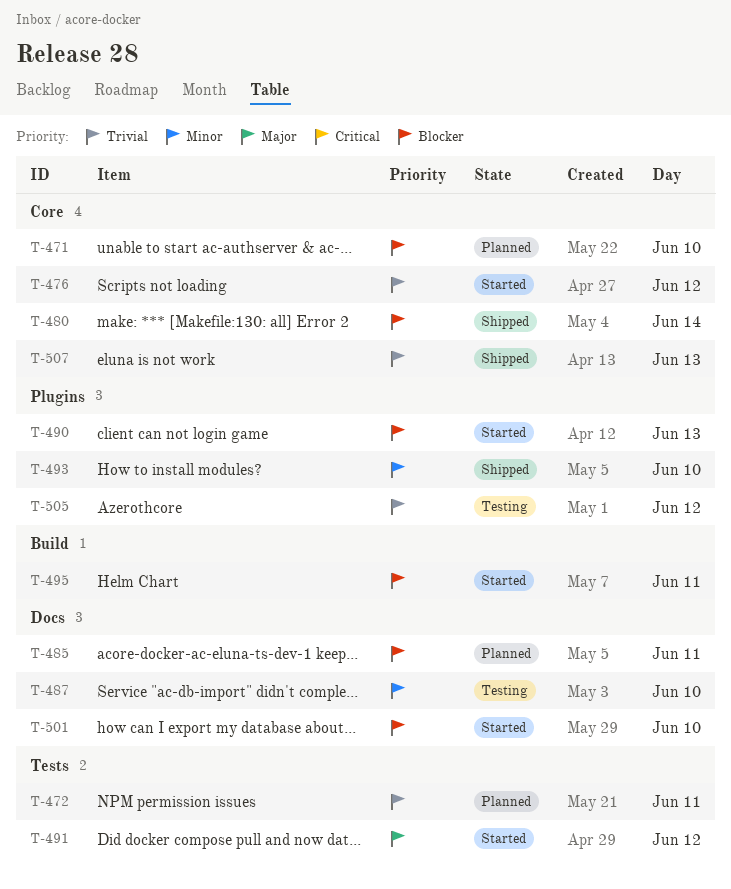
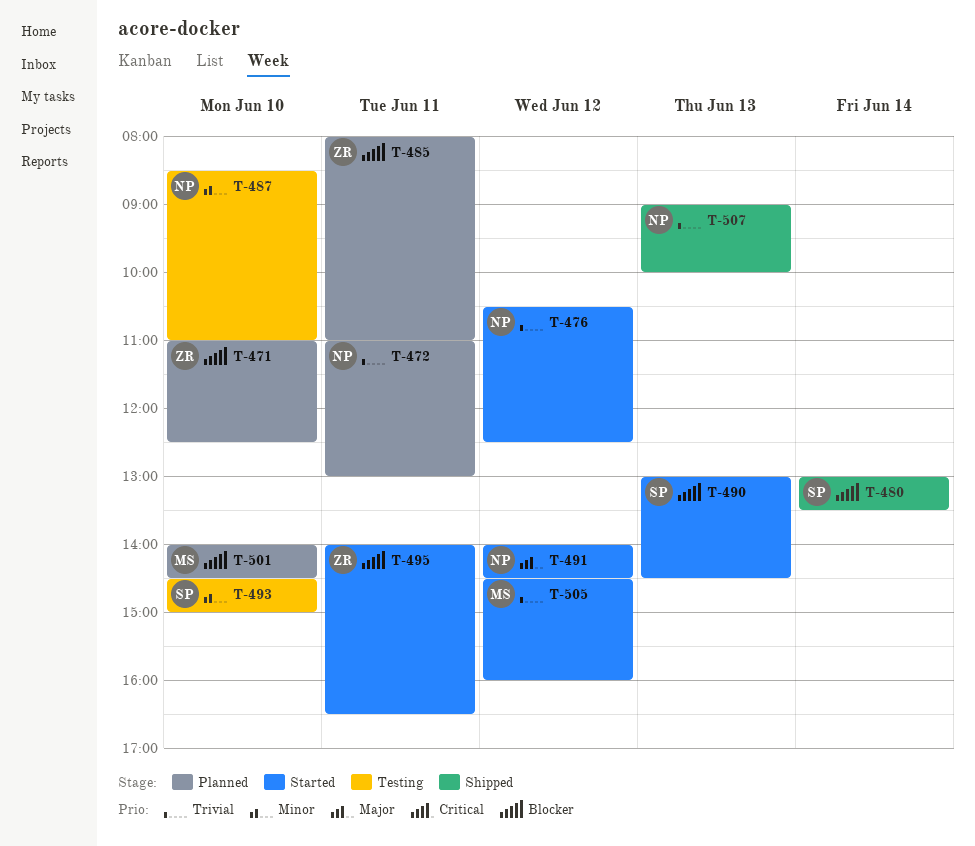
T-493, status: Shipped -> Testing
T-501, status: Started -> Planned
T-505, status: Testing -> Started

